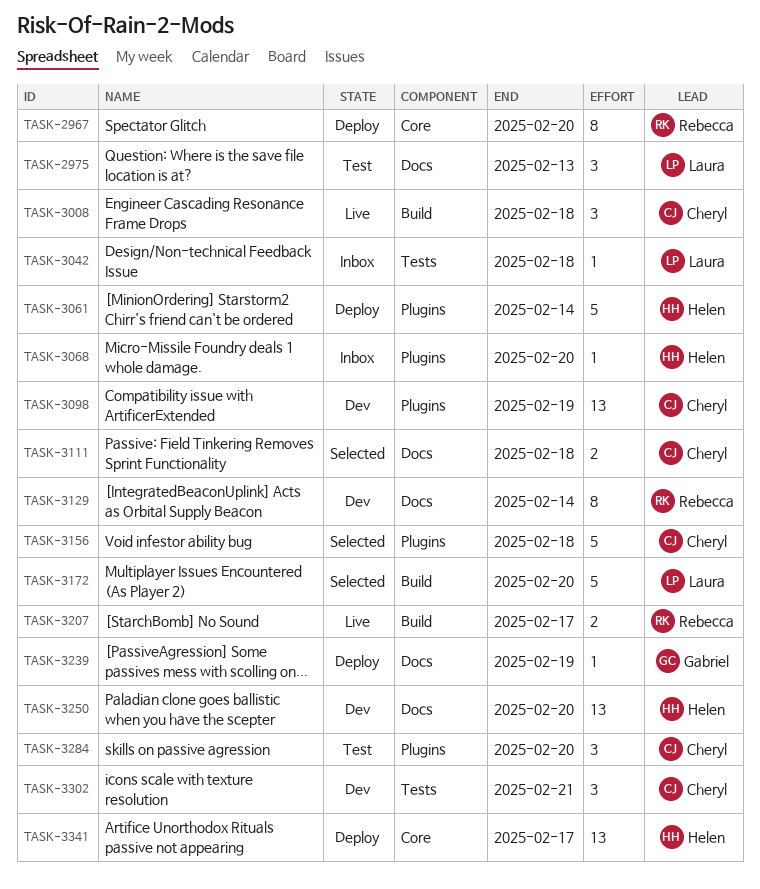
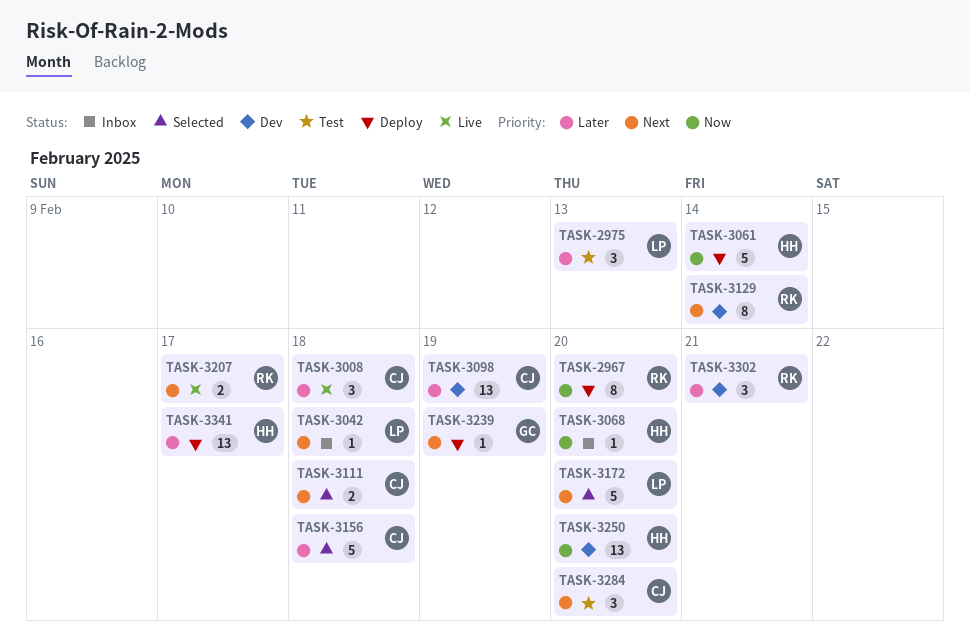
TASK-3302, owner: Cheryl -> Rebecca

